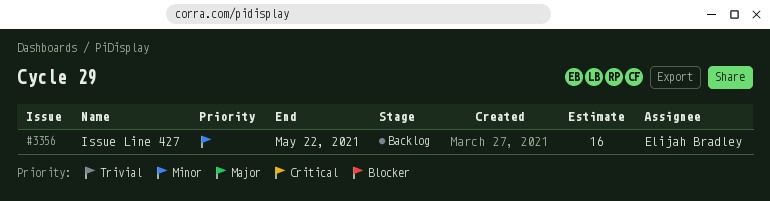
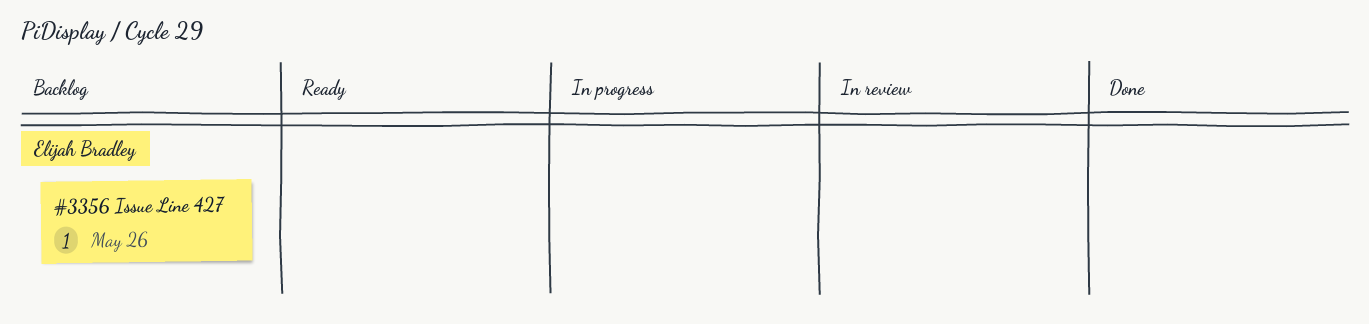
#3356, estimate: 16 -> 1
#3356, due: May 22 -> May 26

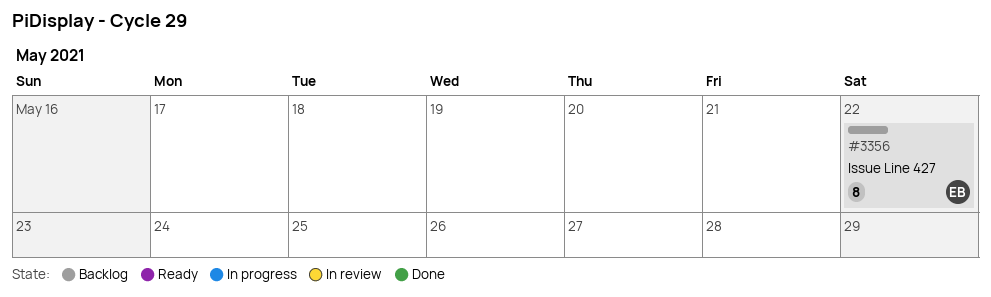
#3356, estimate: 1 -> 8
#3356, due: May 26 -> May 22

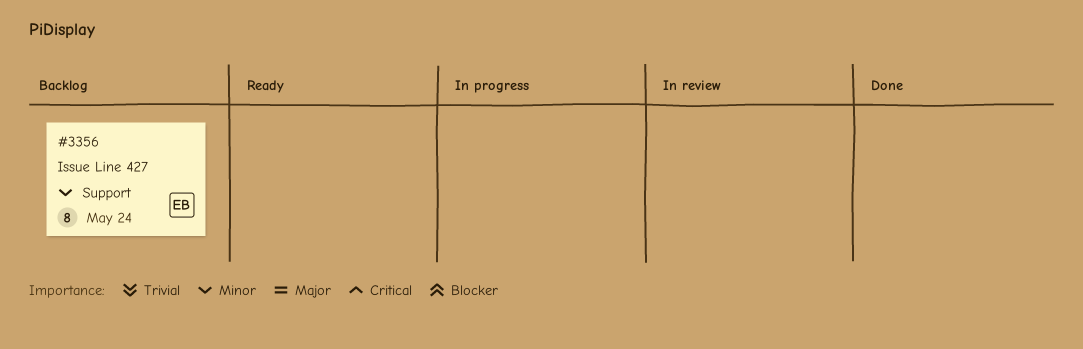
#3356, due: May 22 -> May 24

